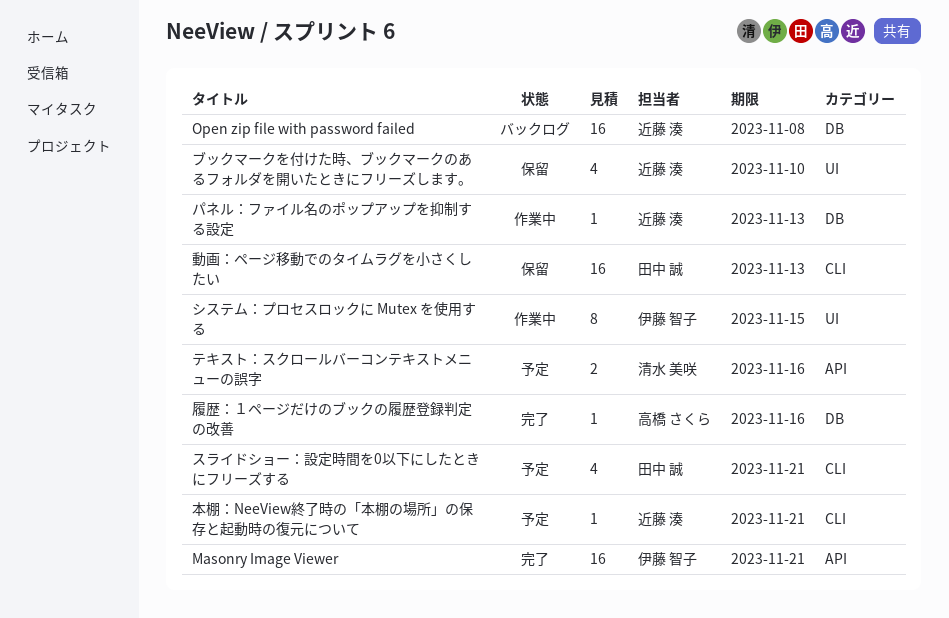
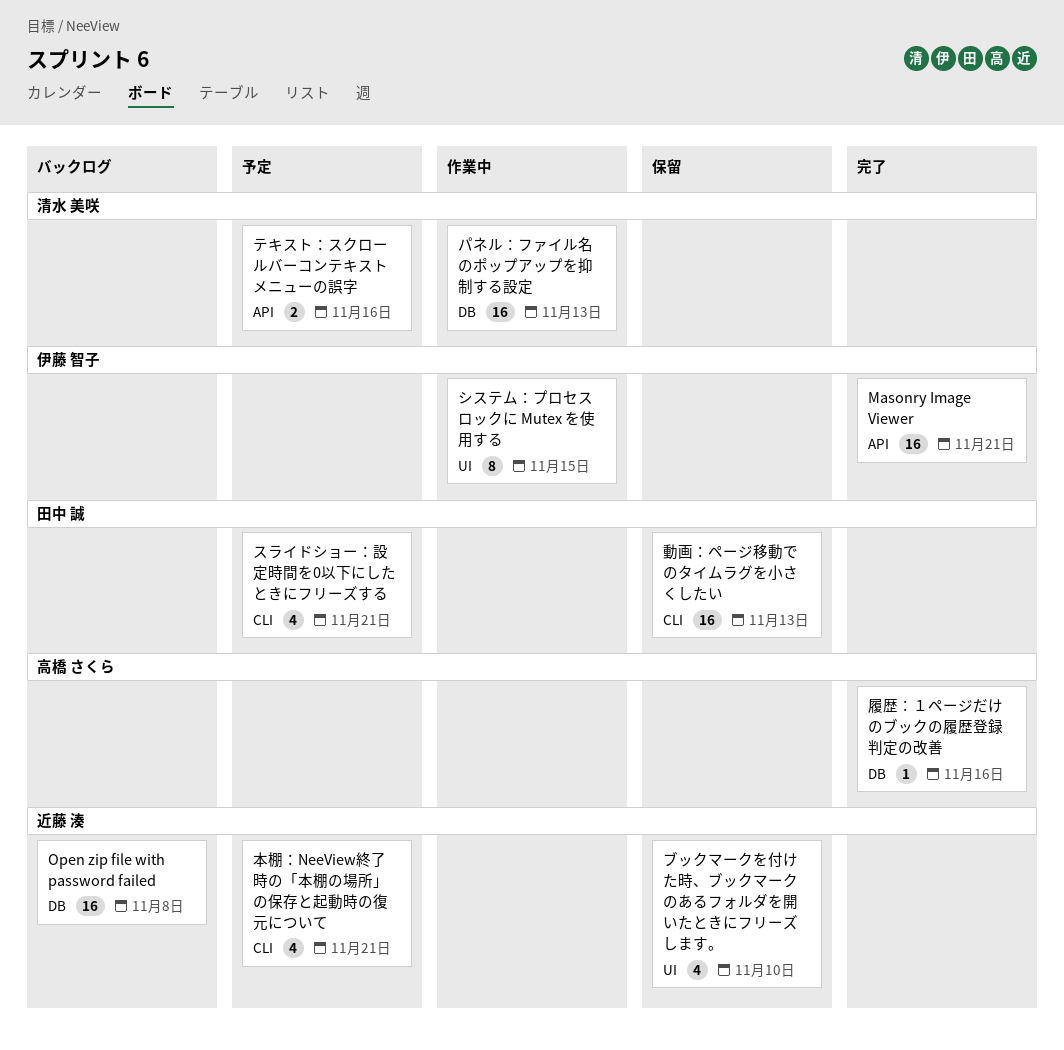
パネル：ファイル名のポップアップを抑制する設定, owner: 近藤 湊 -> 清水 美咲
パネル：ファイル名のポップアップを抑制する設定, estimate: 1 -> 16
本棚：NeeView終了時の「本棚の場所」の保存と起動時の復元について, estimate: 1 -> 4

